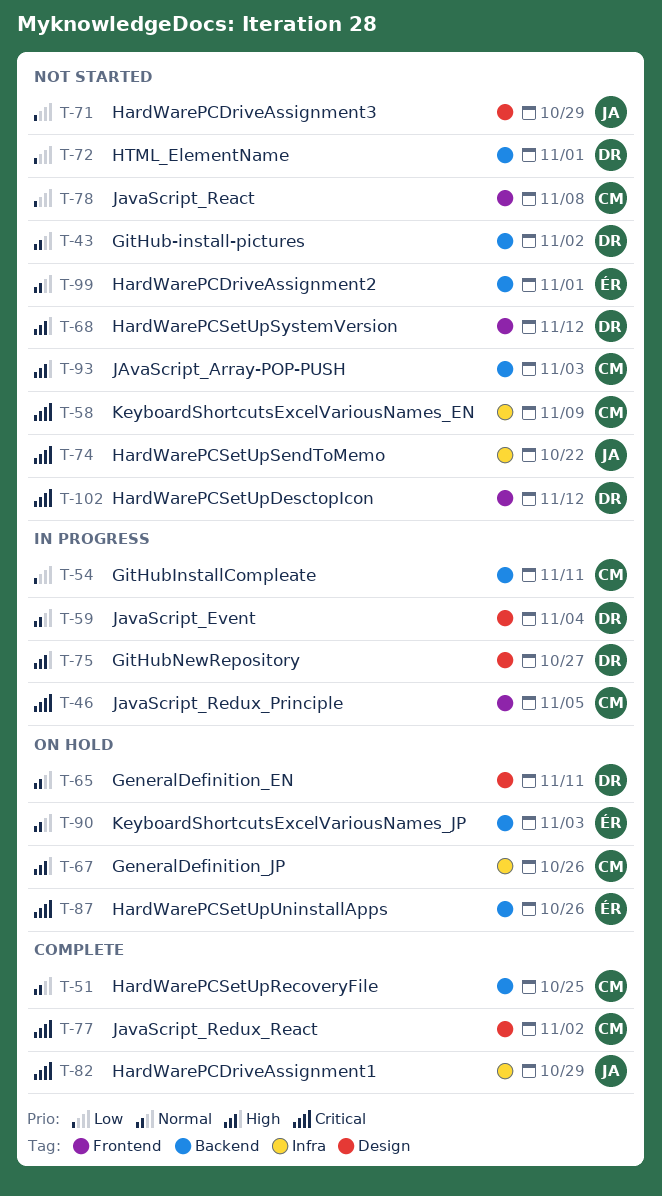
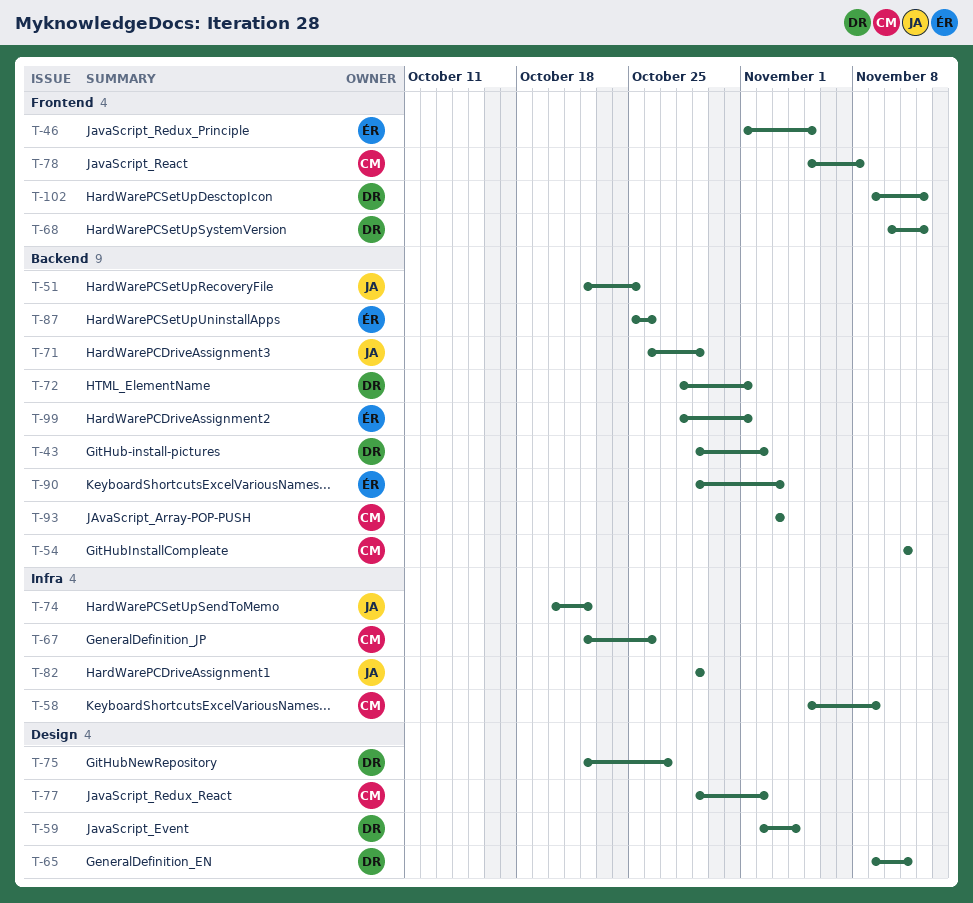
T-46, owner: CM -> ÉR
T-51, owner: CM -> JA
T-71, label: Design -> Backend

